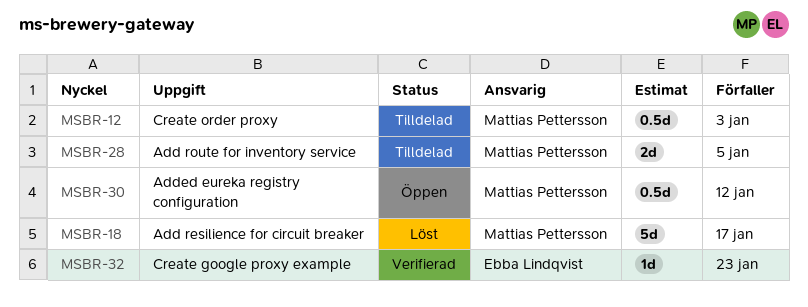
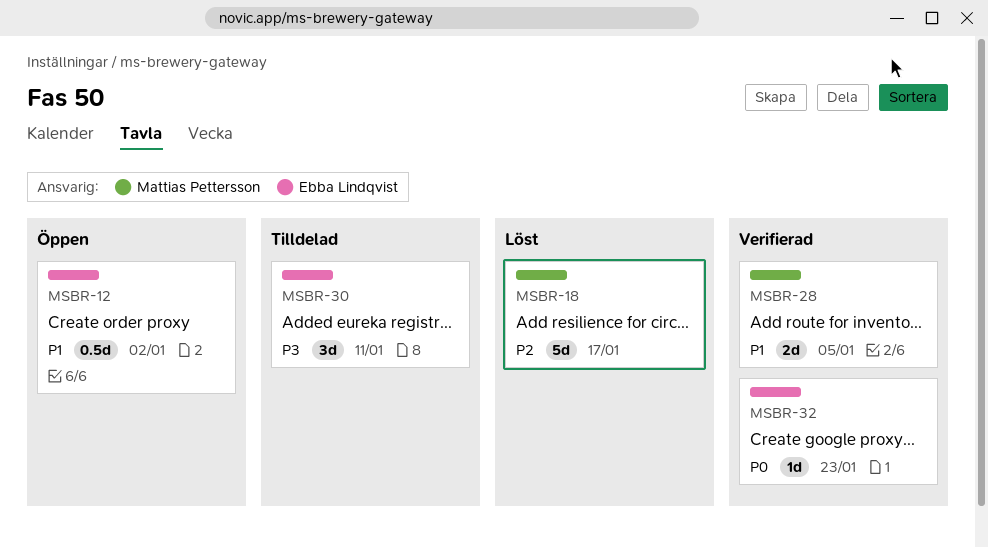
MSBR-12, status: Tilldelad -> Öppen
MSBR-12, owner: Mattias Pettersson -> Ebba Lindqvist
MSBR-12, due: Jan 3 -> Jan 2
MSBR-28, status: Tilldelad -> Verifierad
MSBR-30, status: Öppen -> Tilldelad
MSBR-30, owner: Mattias Pettersson -> Ebba Lindqvist
MSBR-30, estimate: 0.5d -> 3d
MSBR-30, due: Jan 12 -> Jan 11

